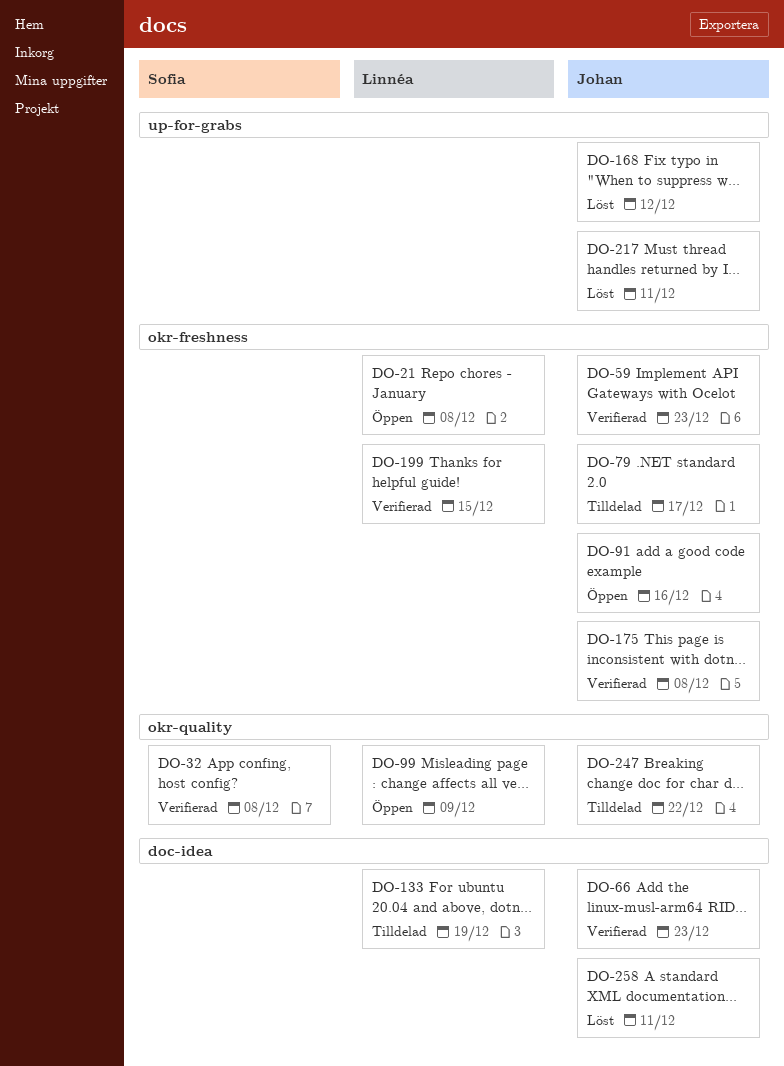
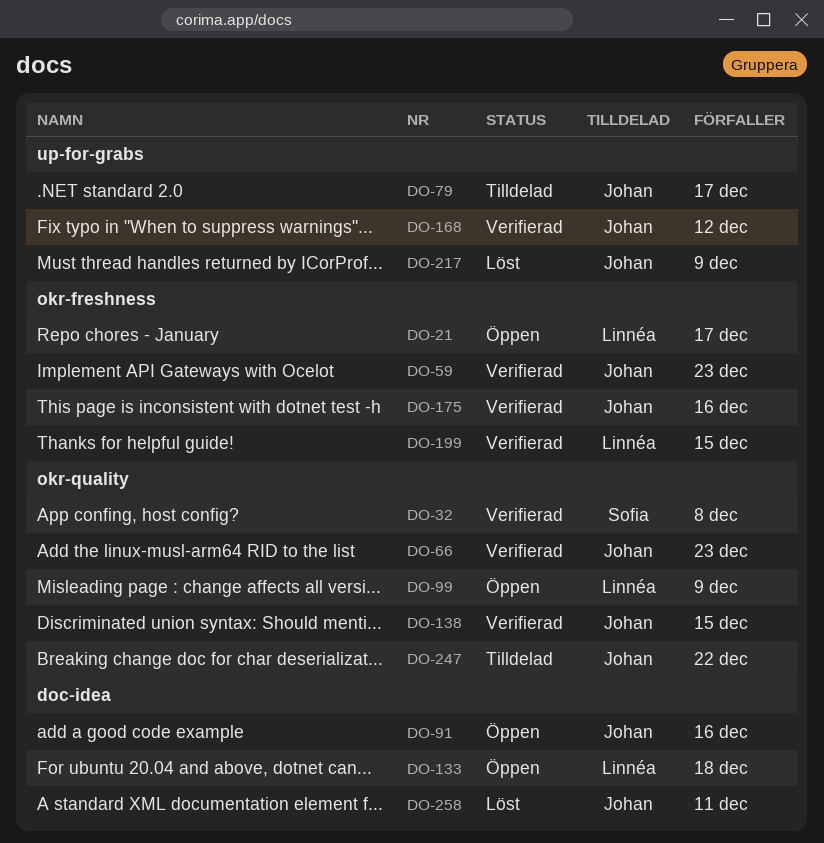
DO-21, due: Dec 8 -> Dec 17
DO-66, label: doc-idea -> okr-quality
DO-79, label: okr-freshness -> up-for-grabs
DO-91, label: okr-freshness -> doc-idea
DO-133, status: Tilldelad -> Öppen
DO-133, due: Dec 19 -> Dec 18
DO-138: none -> present
DO-168, status: Löst -> Verifierad
DO-175, due: Dec 8 -> Dec 16
DO-217, due: Dec 11 -> Dec 9

